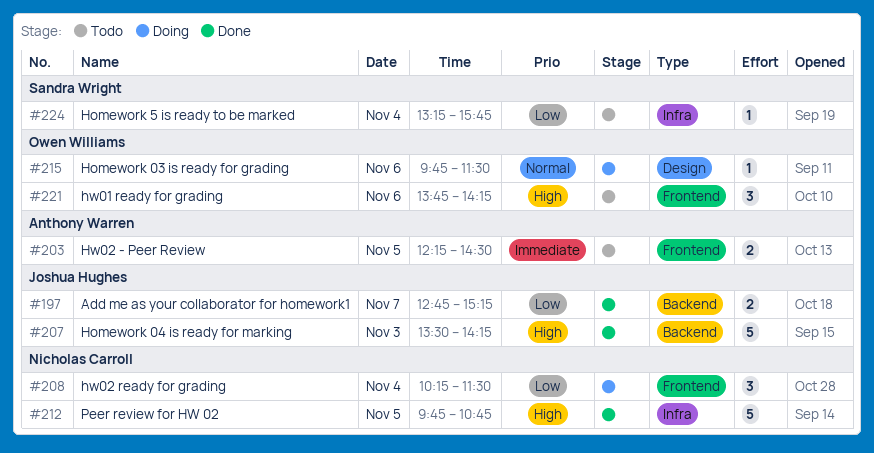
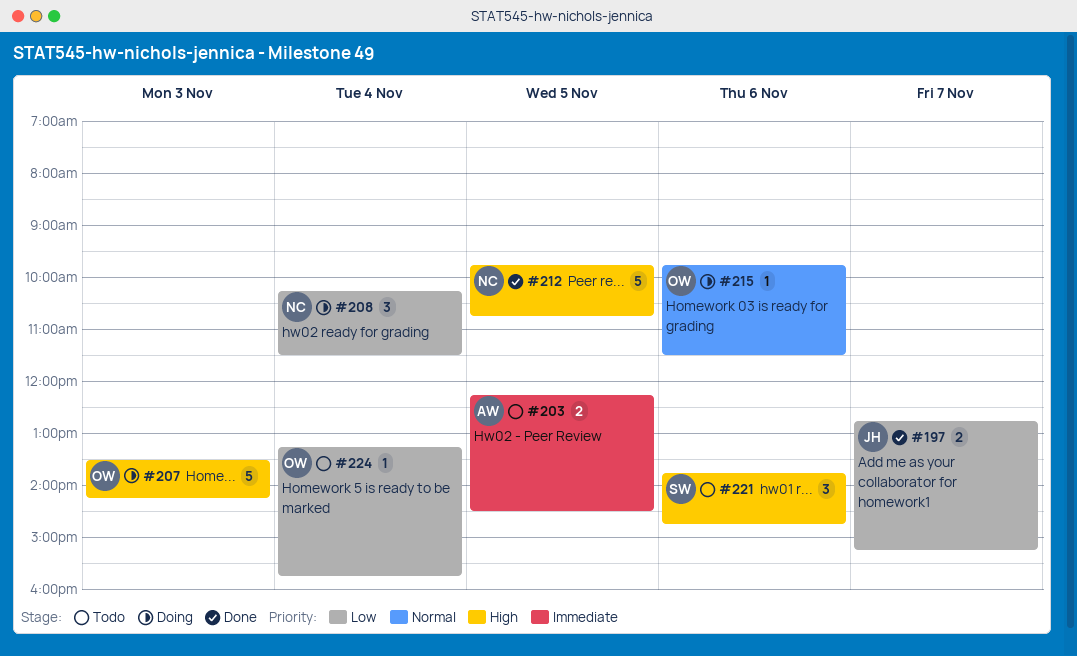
#207, status: Done -> Doing
#207, owner: Joshua Hughes -> Owen Williams
#221, owner: Owen Williams -> Sandra Wright
#221, ends: 14:15 -> 14:45
#224, owner: Sandra Wright -> Owen Williams

